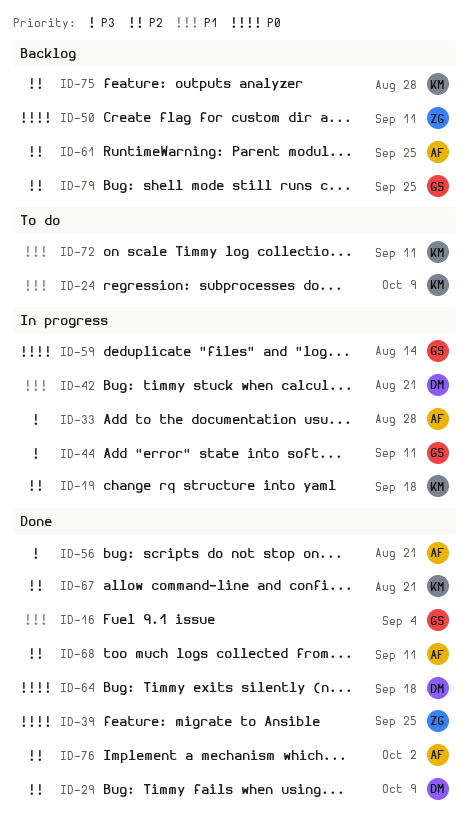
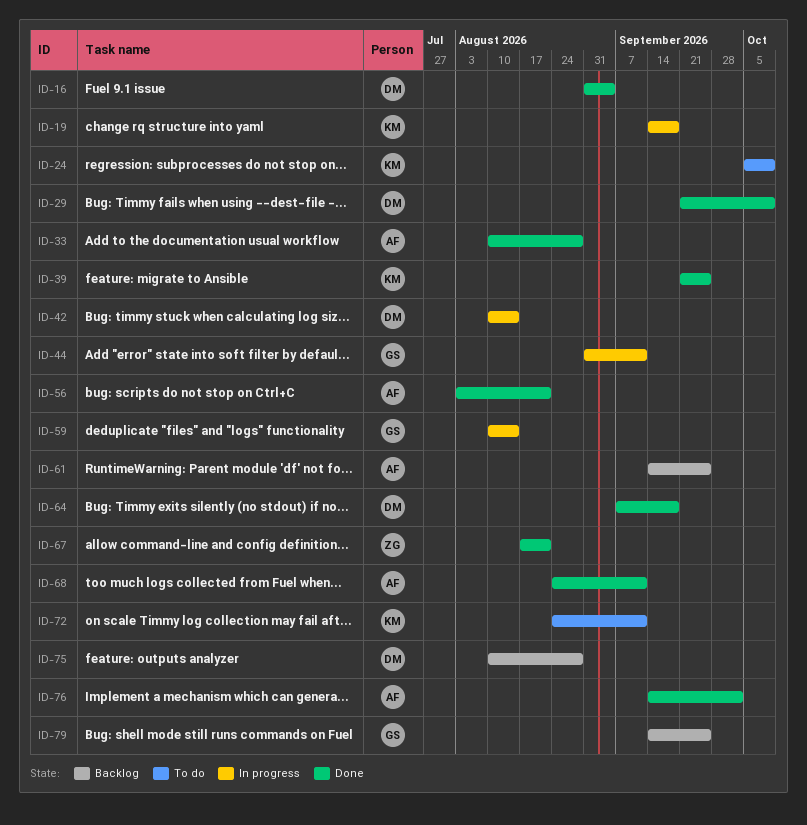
ID-16, owner: GS -> DM
ID-33, status: In progress -> Done
ID-39, owner: ZG -> KM
ID-42, due: Aug 21 -> Aug 14
ID-50: present -> none
ID-67, owner: KM -> ZG
ID-75, owner: KM -> DM

